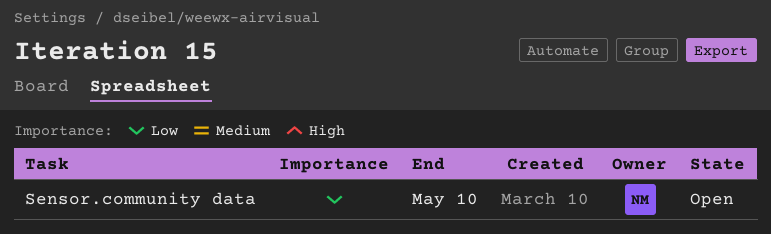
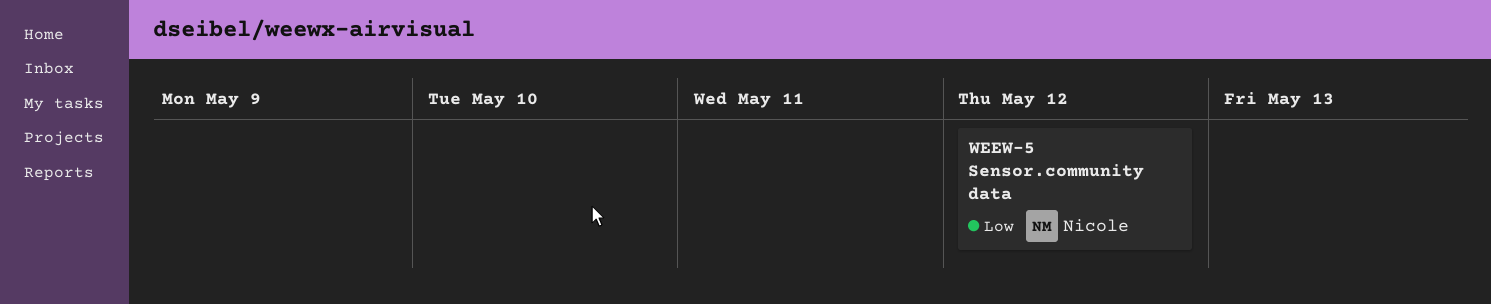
Sensor.community data, due: May 10 -> May 12

